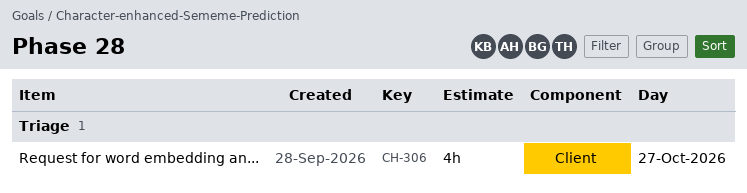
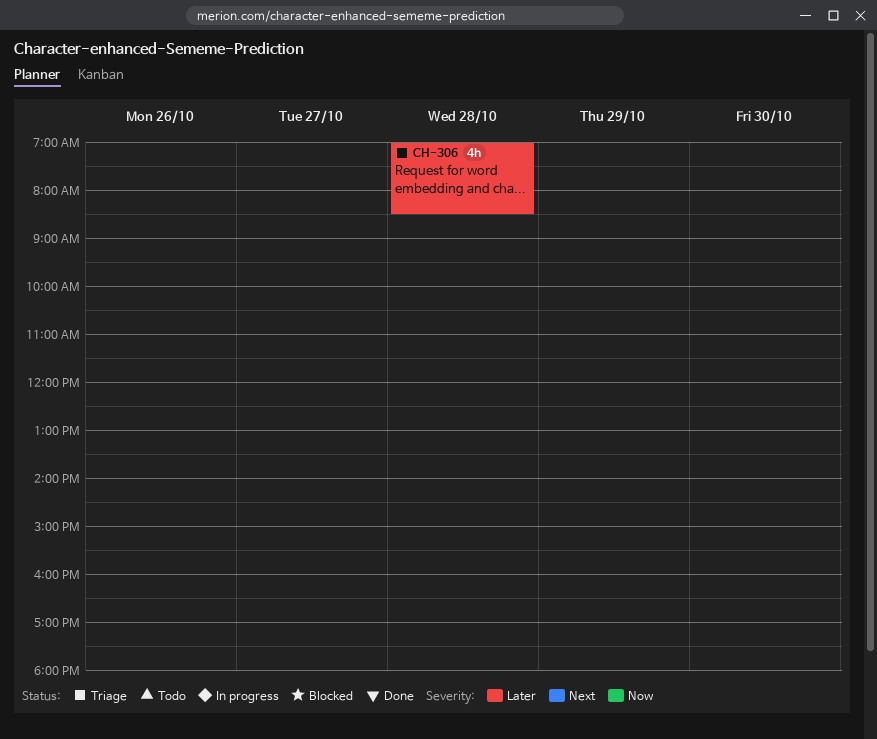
CH-306, day: Oct 27 -> Oct 28

